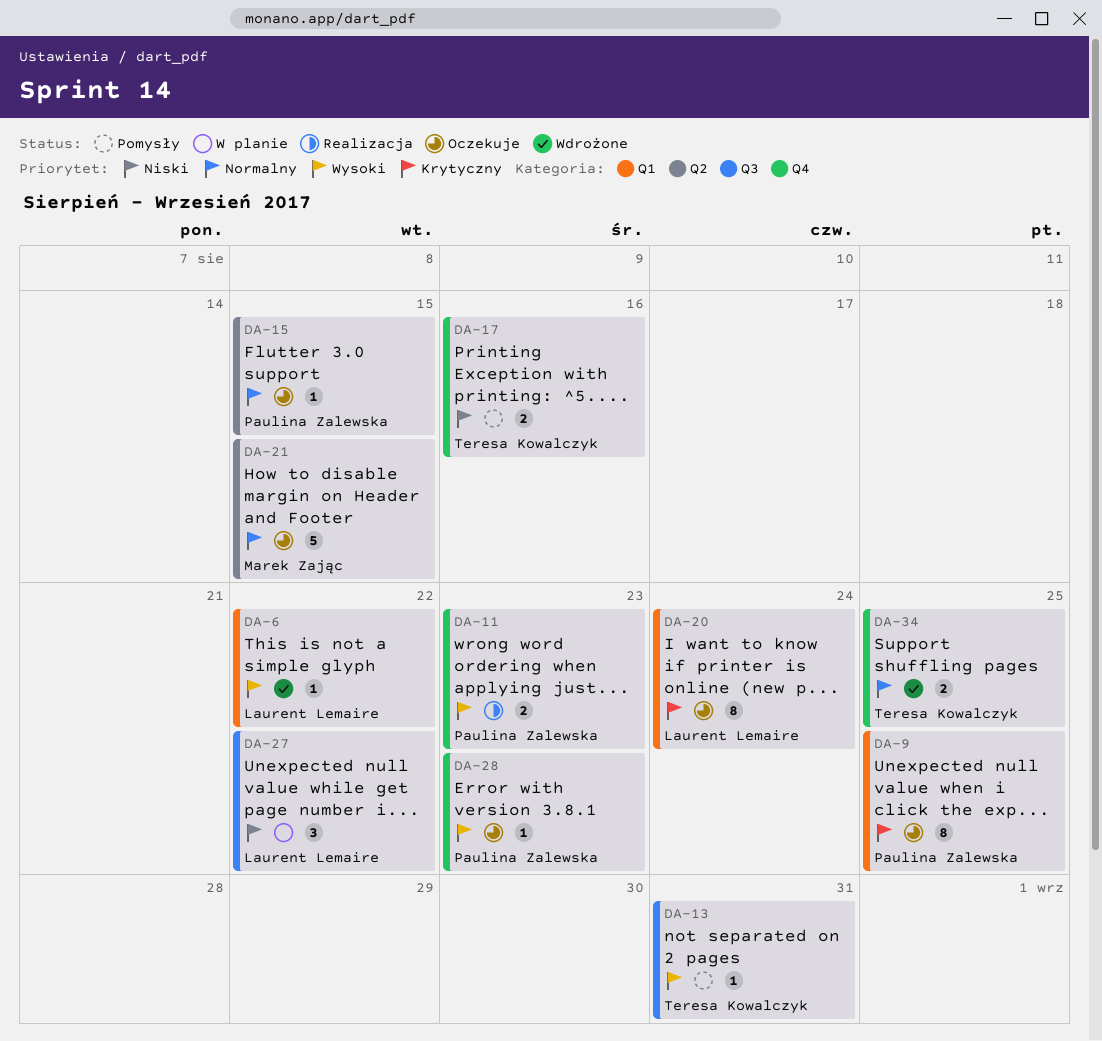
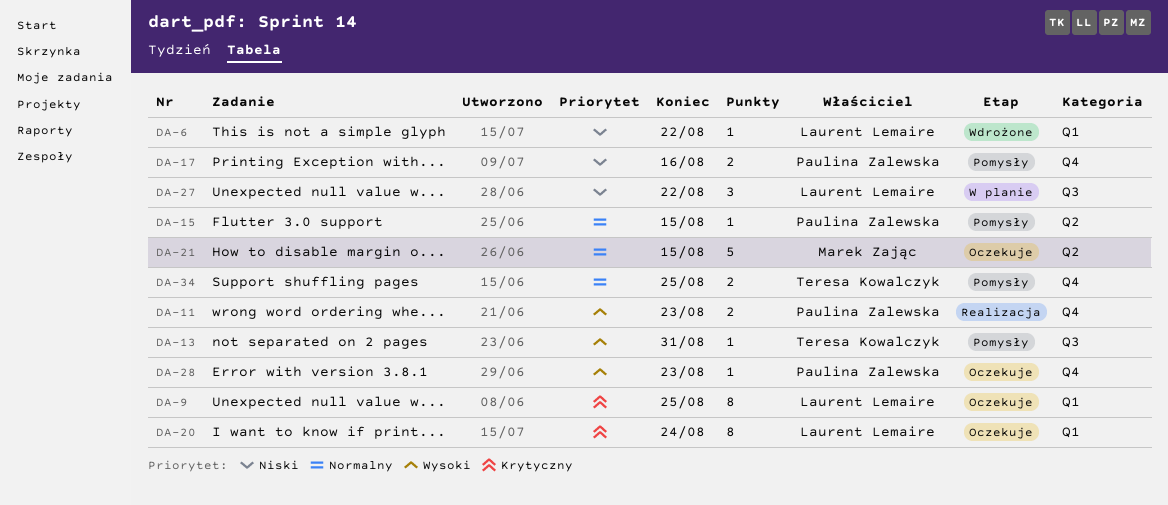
DA-6, priority: Wysoki -> Niski
DA-9, owner: Paulina Zalewska -> Laurent Lemaire
DA-15, status: Oczekuje -> Pomysły
DA-17, owner: Teresa Kowalczyk -> Paulina Zalewska
DA-34, status: Wdrożone -> Pomysły

